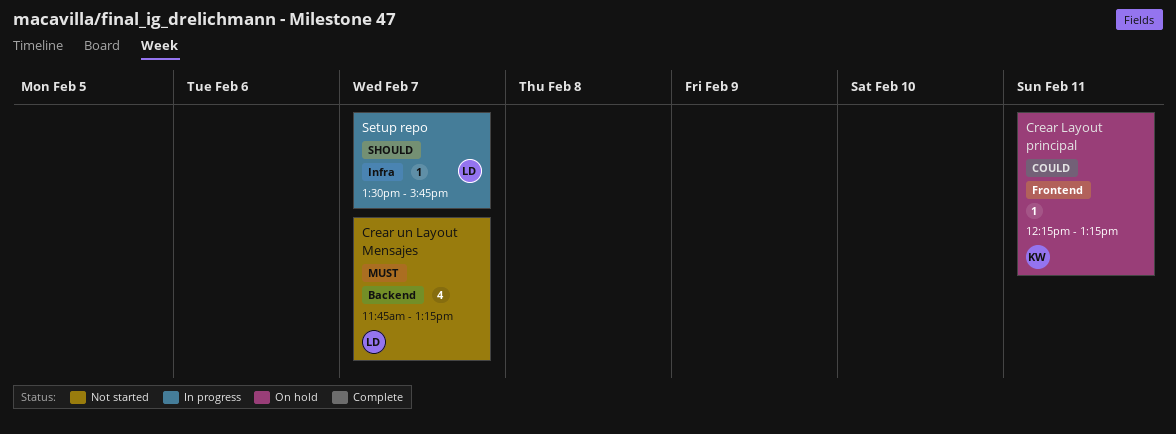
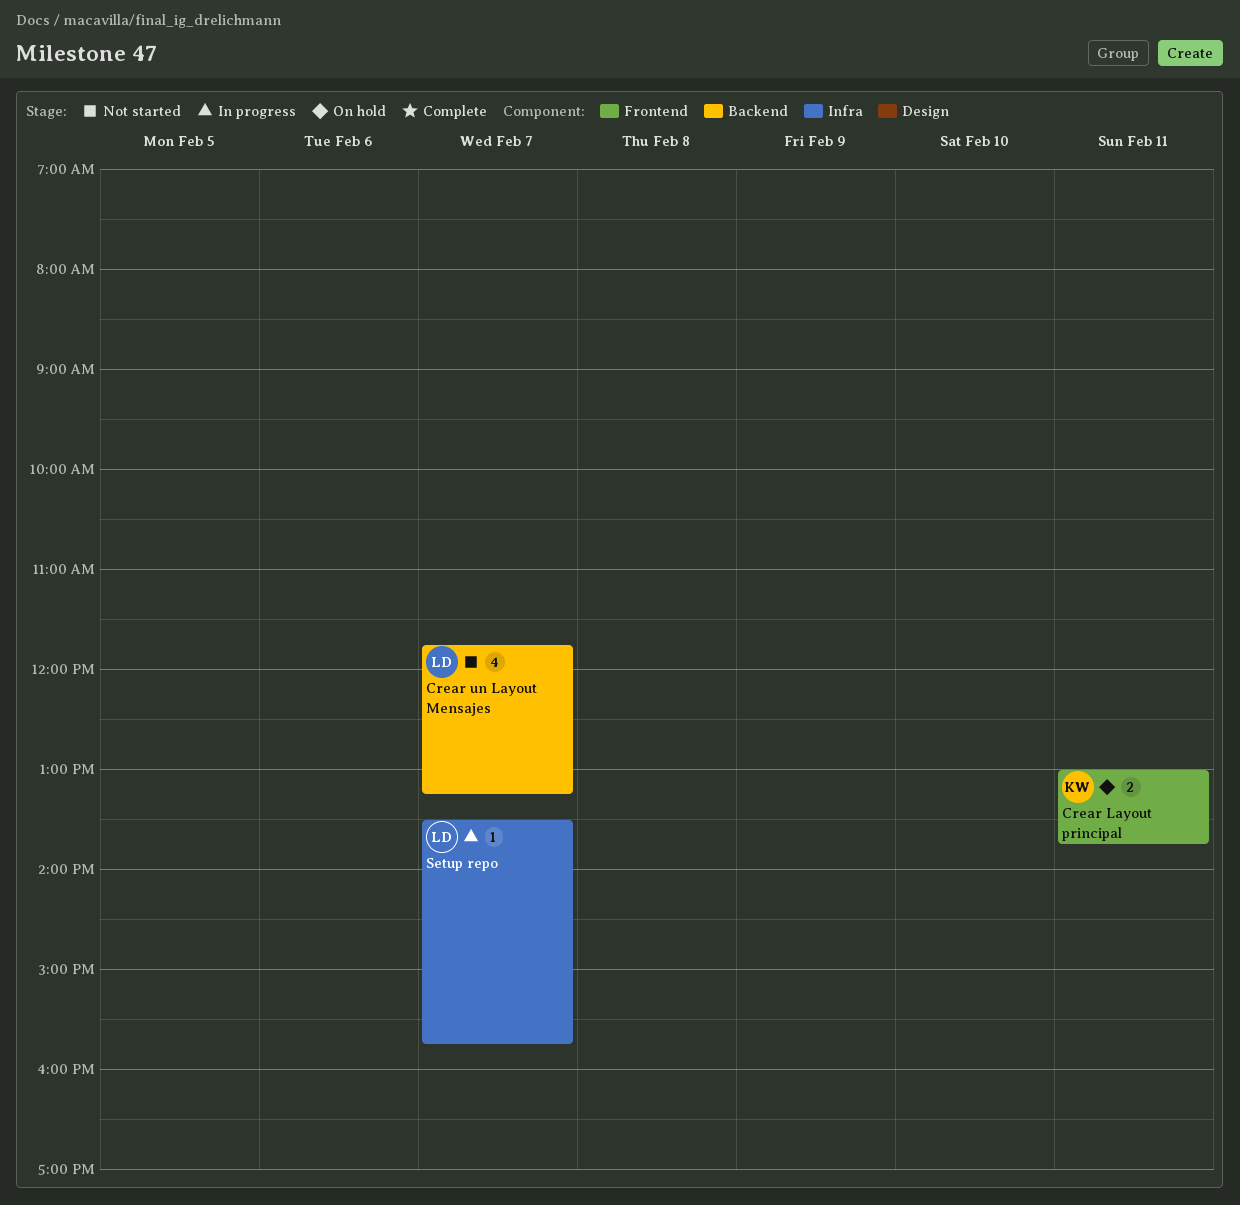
Crear Layout principal, estimate: 1 -> 2
Crear Layout principal, begins: 12:15 -> 13:00
Crear Layout principal, ends: 13:15 -> 13:45

